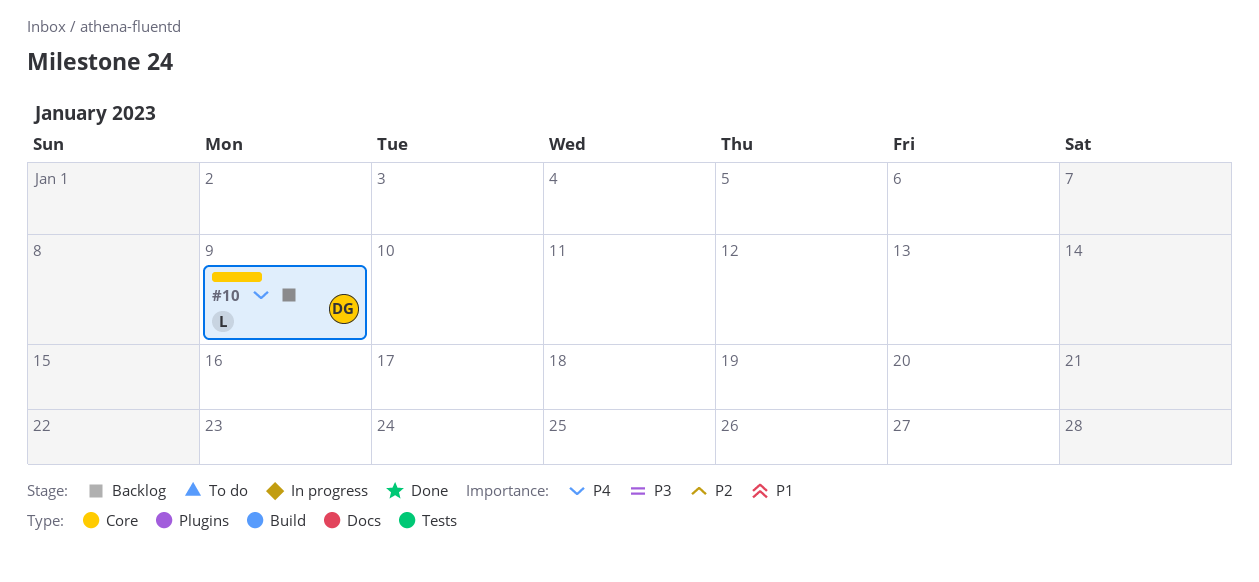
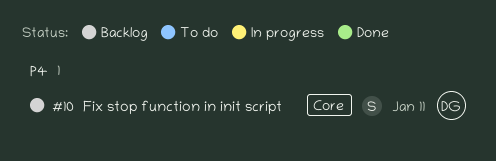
#10, estimate: L -> S
#10, due: Jan 9 -> Jan 11

